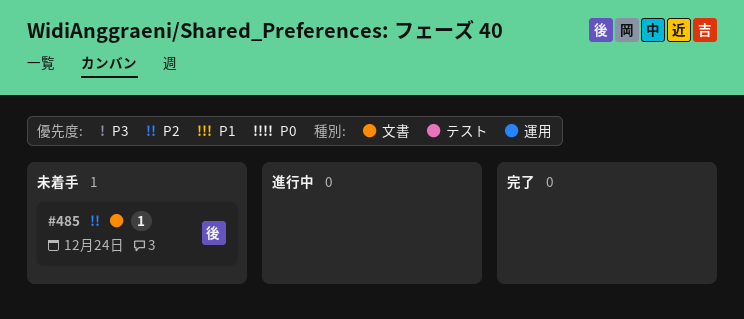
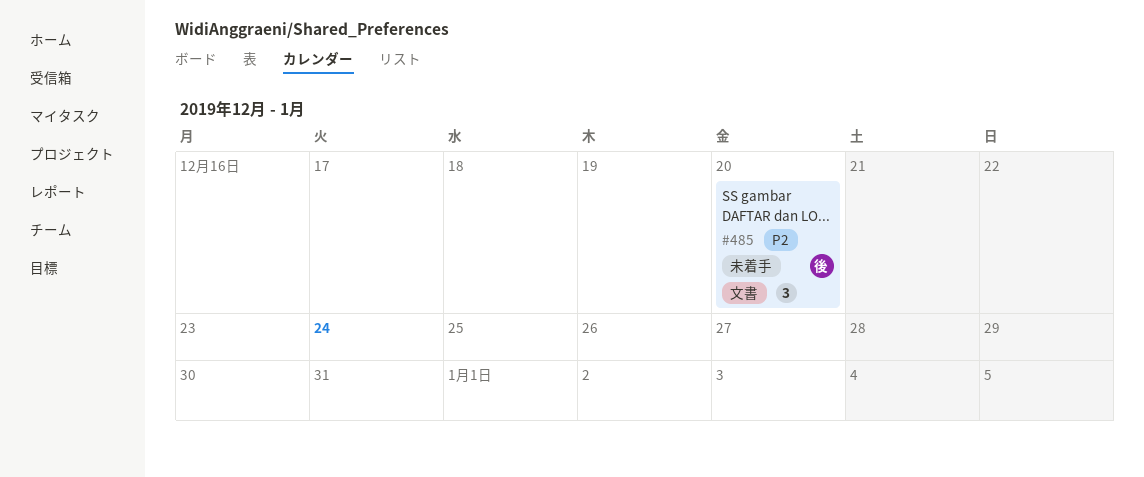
#485, estimate: 1 -> 3
#485, due: Dec 24 -> Dec 20

